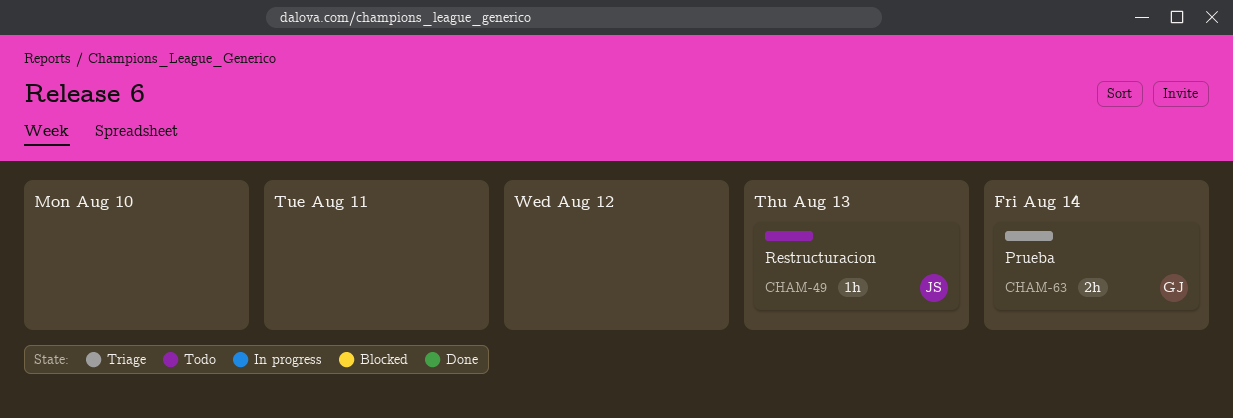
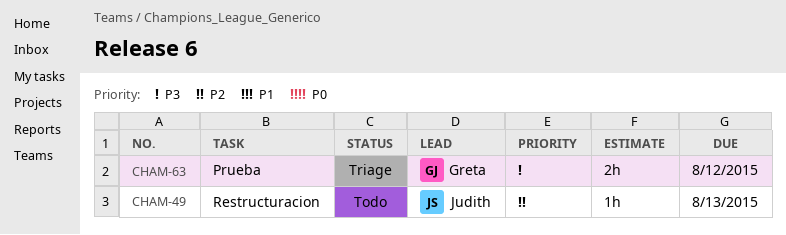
CHAM-63, due: Aug 14 -> Aug 12

